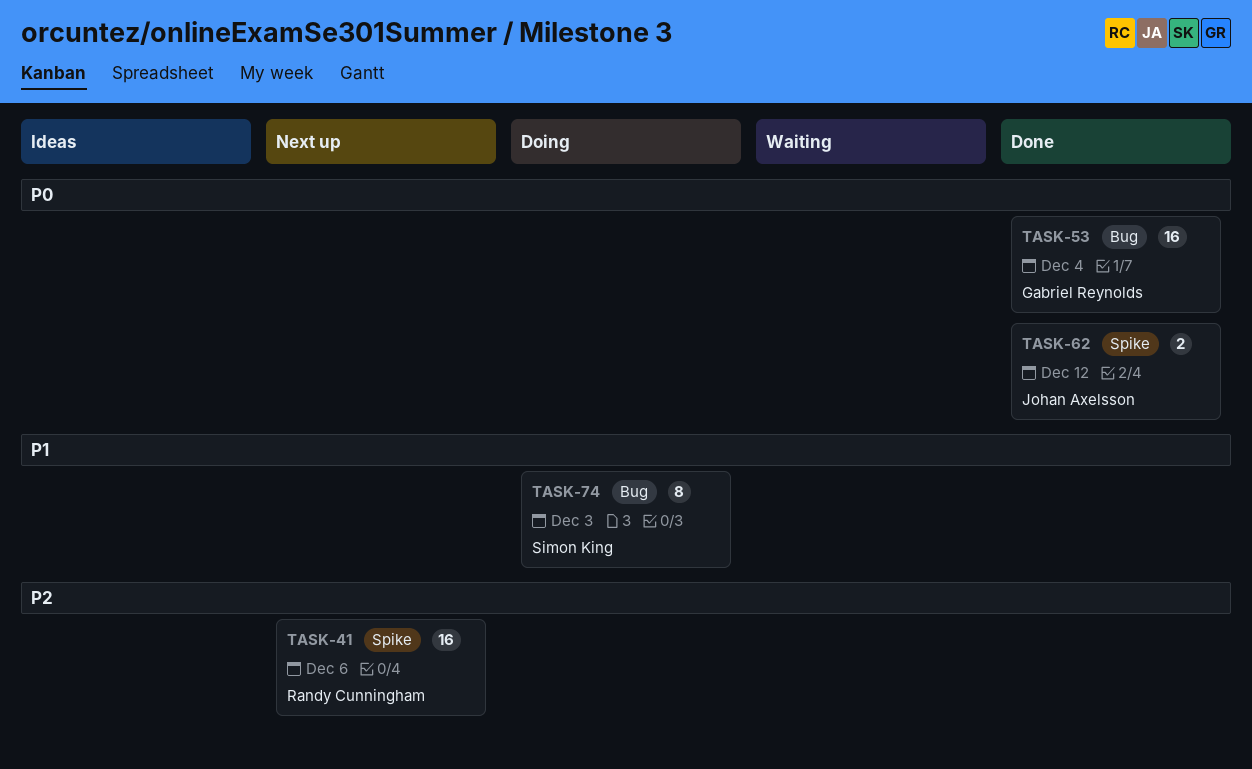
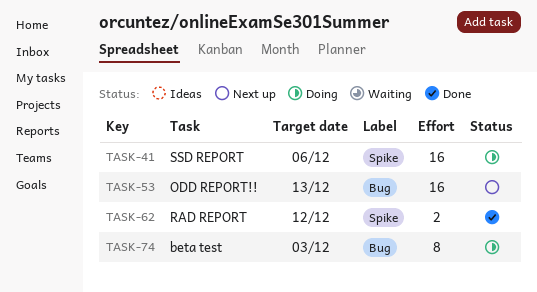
TASK-41, status: Next up -> Doing
TASK-53, status: Done -> Next up
TASK-53, due: Dec 4 -> Dec 13

